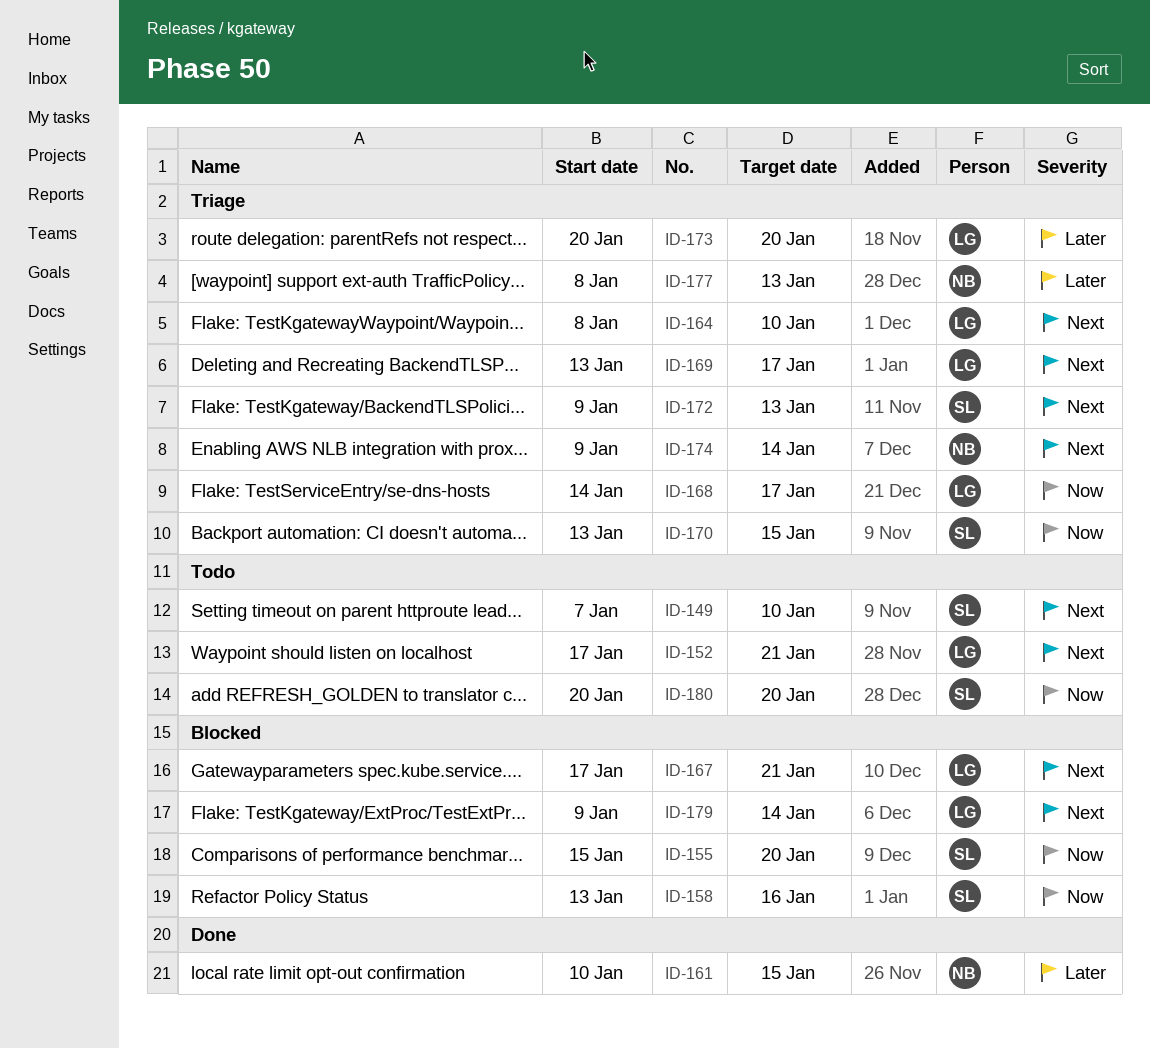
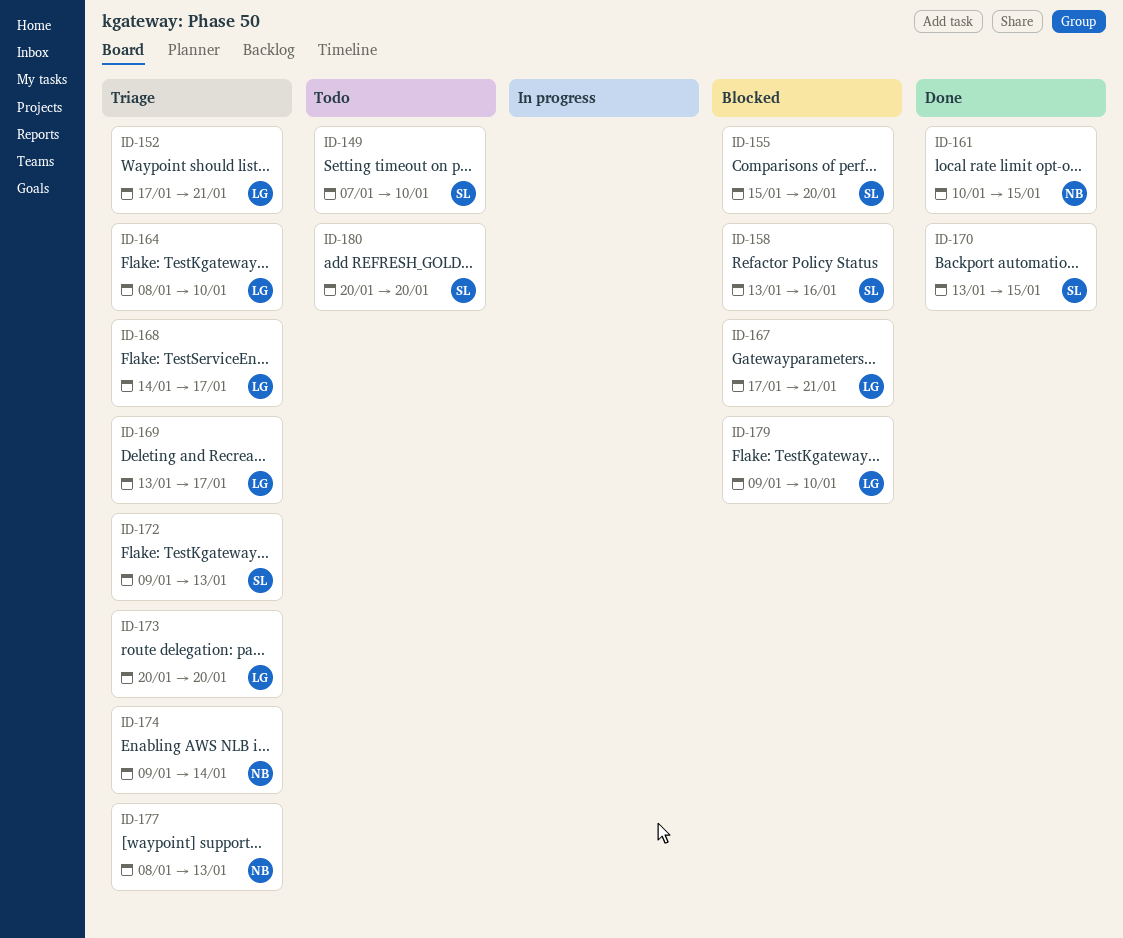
ID-152, status: Todo -> Triage
ID-170, status: Triage -> Done
ID-179, due: Jan 14 -> Jan 10

